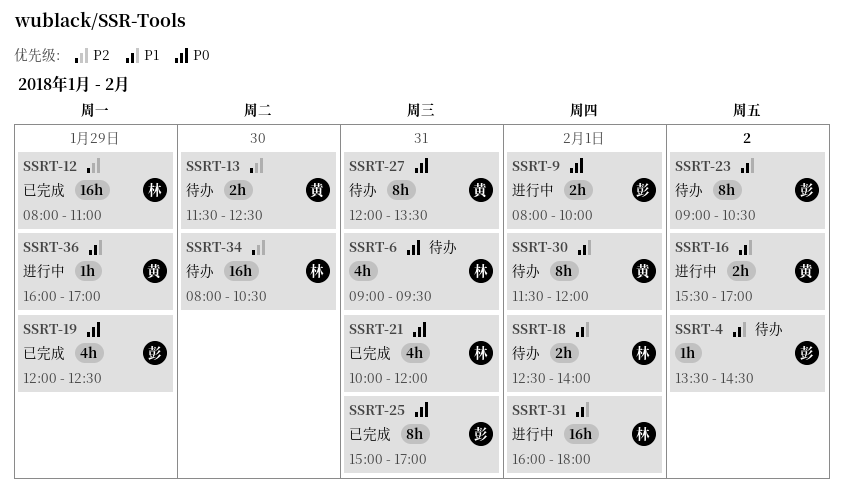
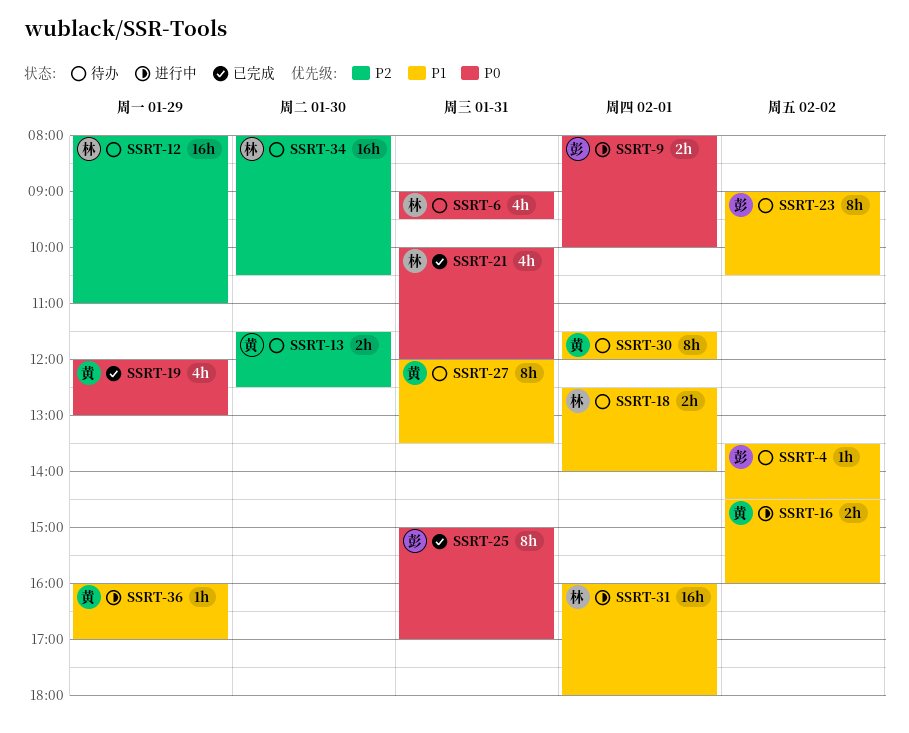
SSRT-12, status: 已完成 -> 待办
SSRT-16, begins: 15:30 -> 14:30
SSRT-16, ends: 17:00 -> 16:00
SSRT-19, owner: 彭 -> 黄
SSRT-19, ends: 12:30 -> 13:00
SSRT-27, priority: P0 -> P1

